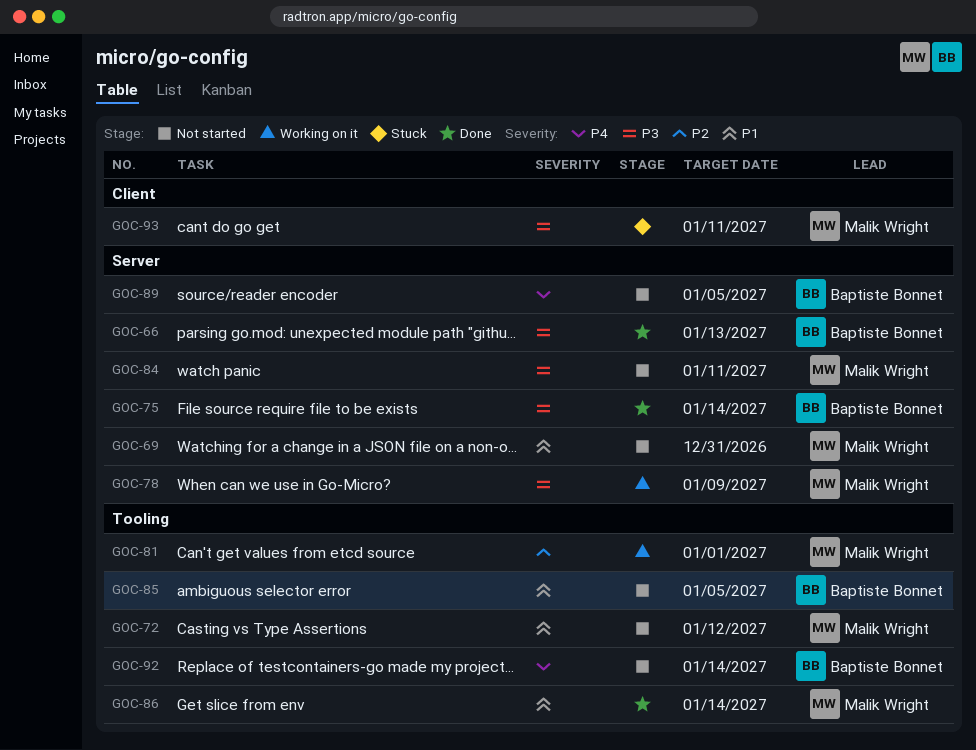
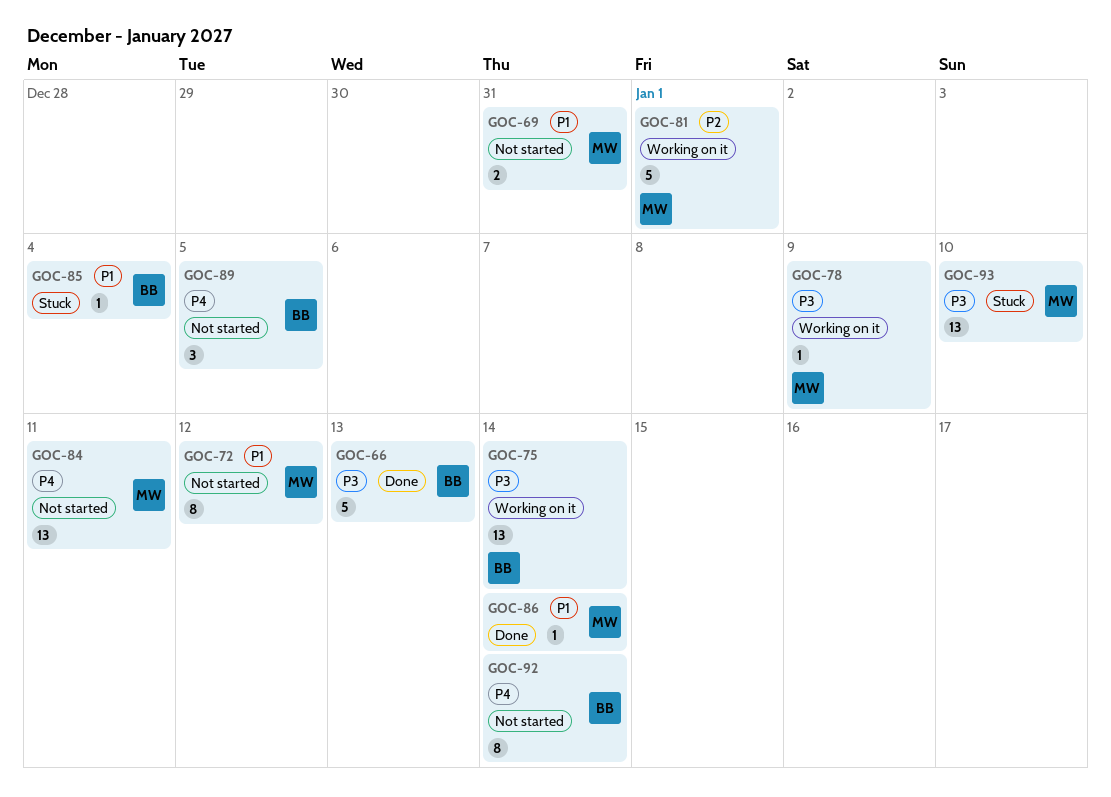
GOC-75, status: Done -> Working on it
GOC-84, priority: P3 -> P4
GOC-85, status: Not started -> Stuck
GOC-85, due: Jan 5 -> Jan 4
GOC-93, due: Jan 11 -> Jan 10

